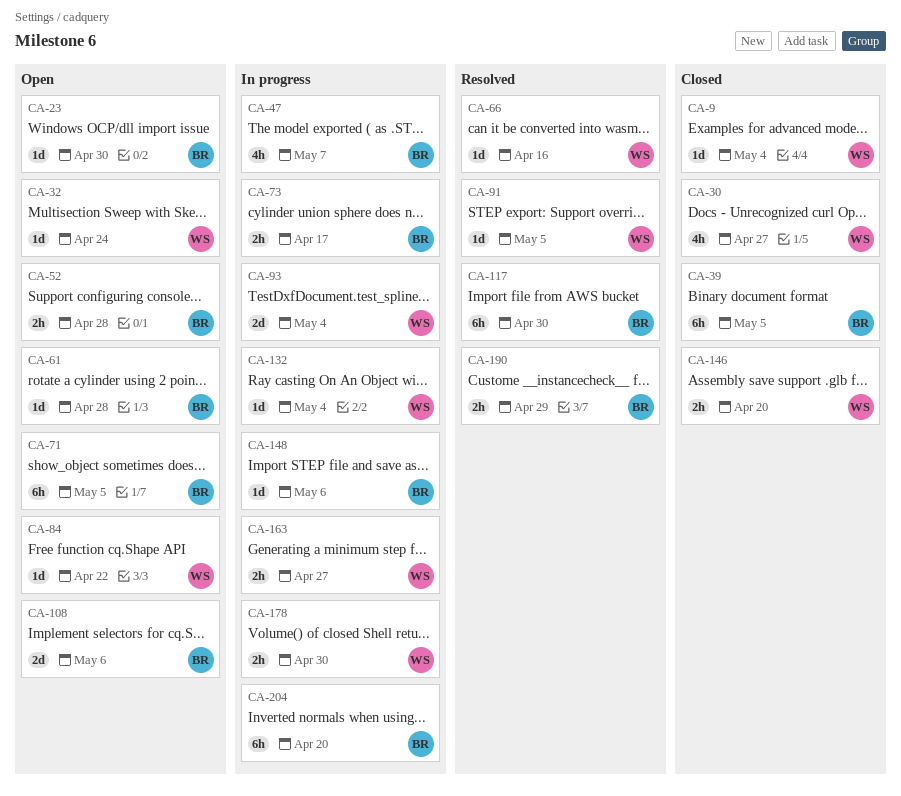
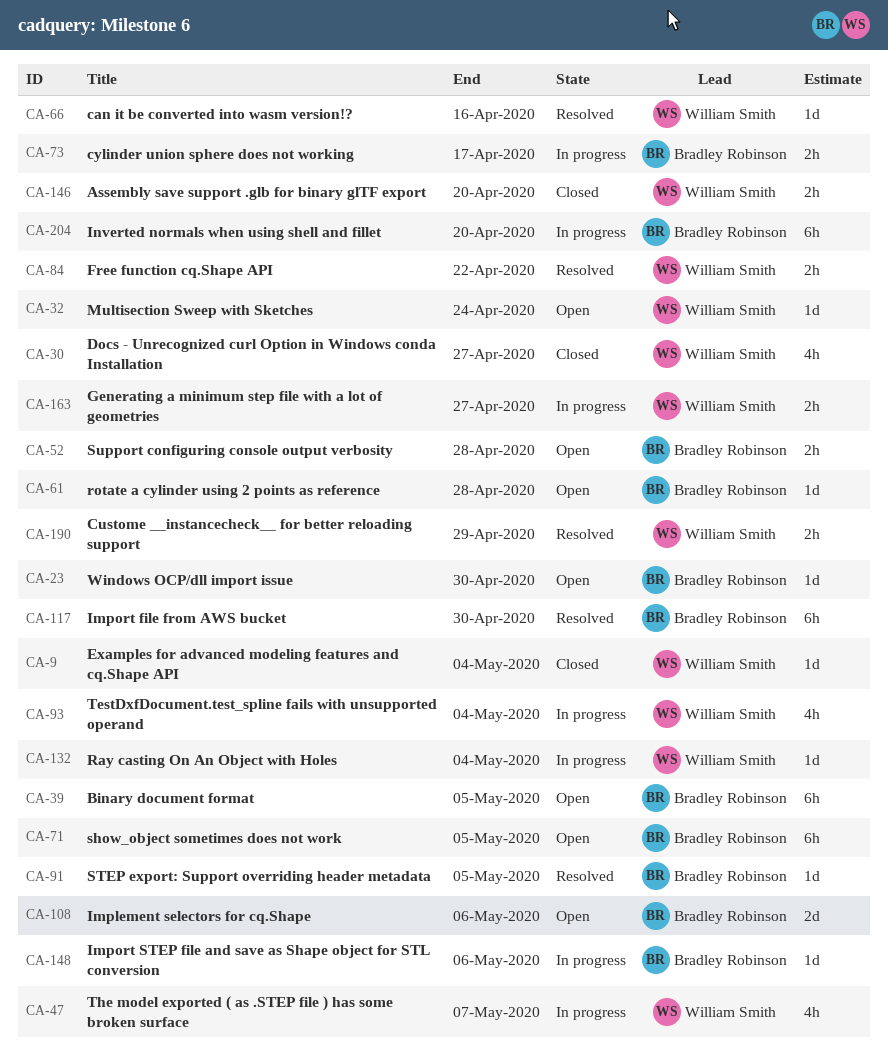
CA-39, status: Closed -> Open
CA-47, owner: Bradley Robinson -> William Smith
CA-84, status: Open -> Resolved
CA-84, estimate: 1d -> 2h
CA-91, owner: William Smith -> Bradley Robinson
CA-93, estimate: 2d -> 4h
CA-178: present -> none
CA-190, owner: Bradley Robinson -> William Smith

